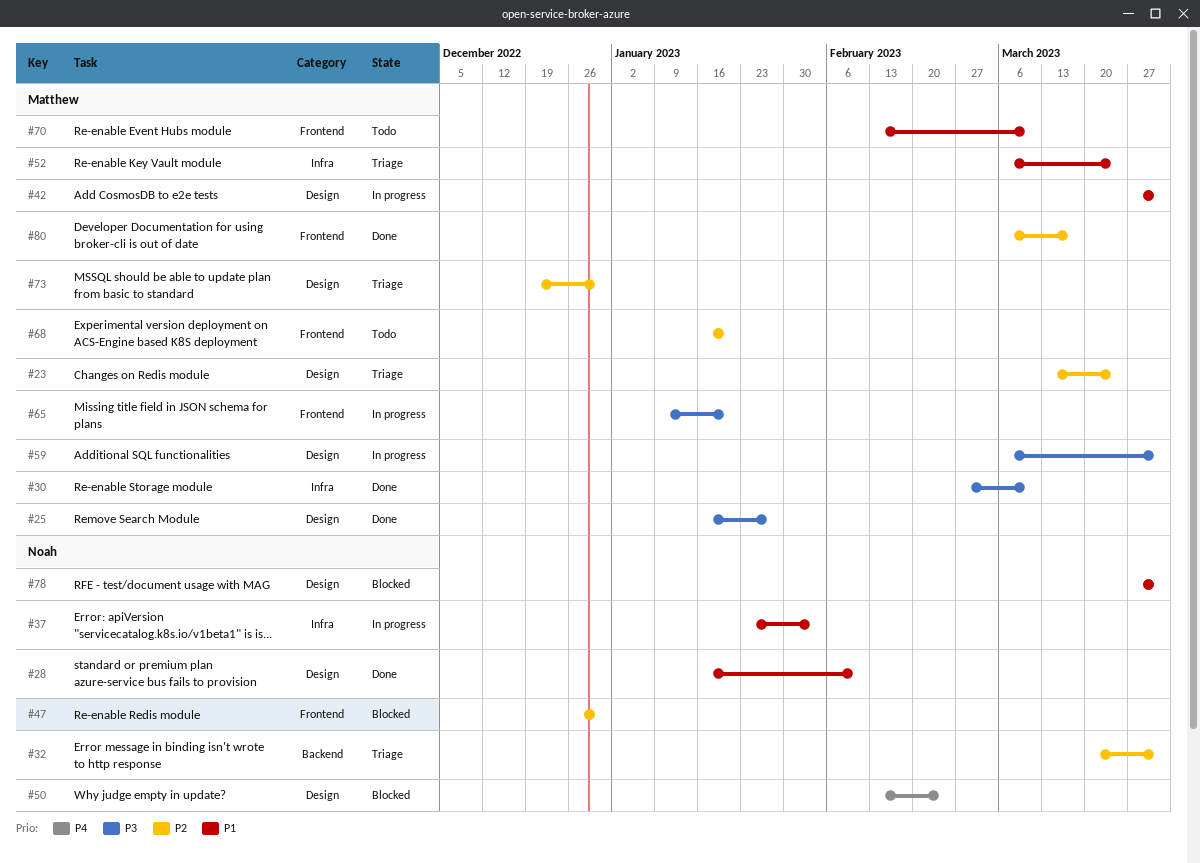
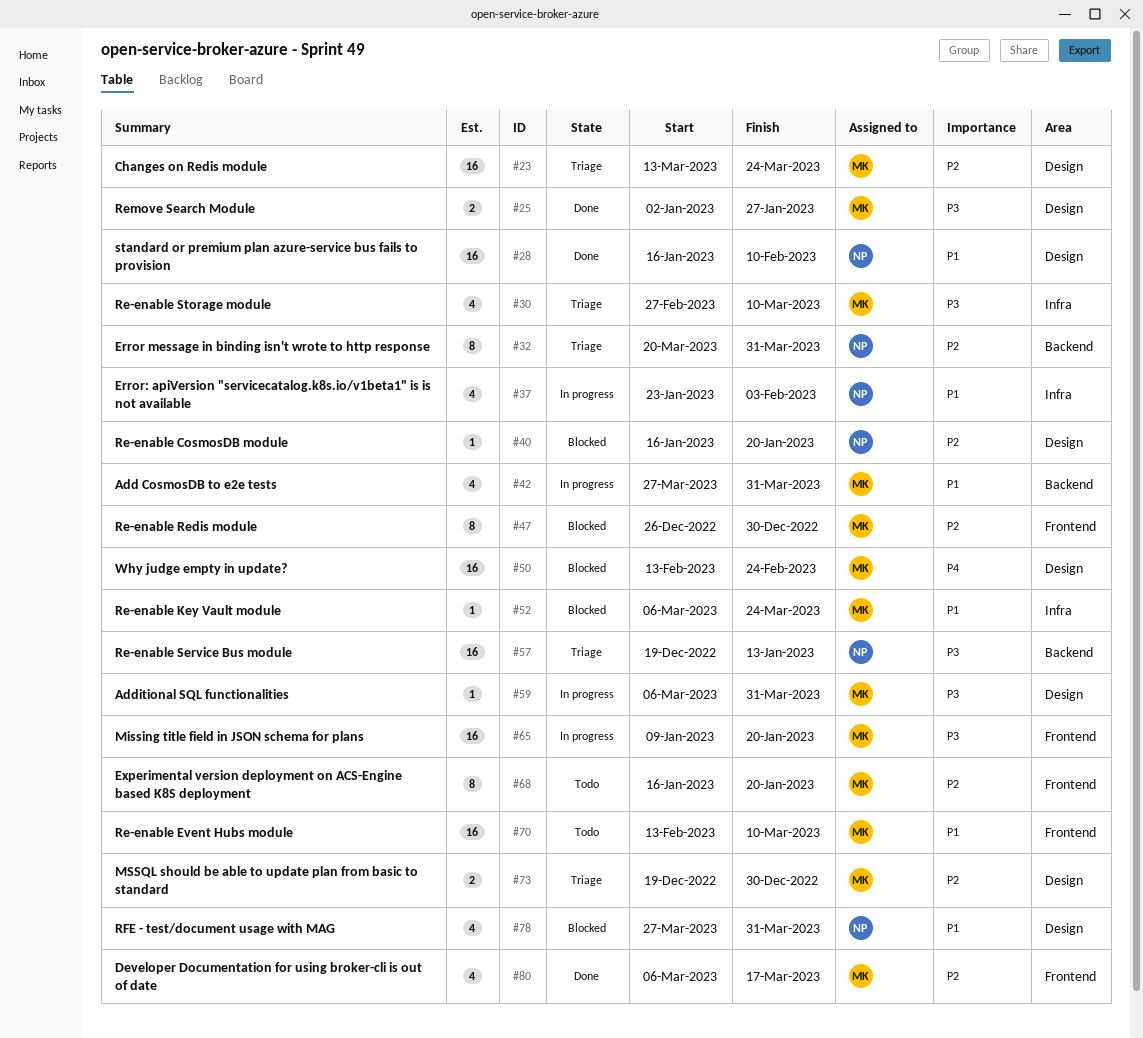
#25, start: Jan 16 -> Jan 2
#30, status: Done -> Triage
#40: none -> present
#42, label: Design -> Backend
#47, owner: Noah -> Matthew
#50, owner: Noah -> Matthew
#52, status: Triage -> Blocked
#57: none -> present

